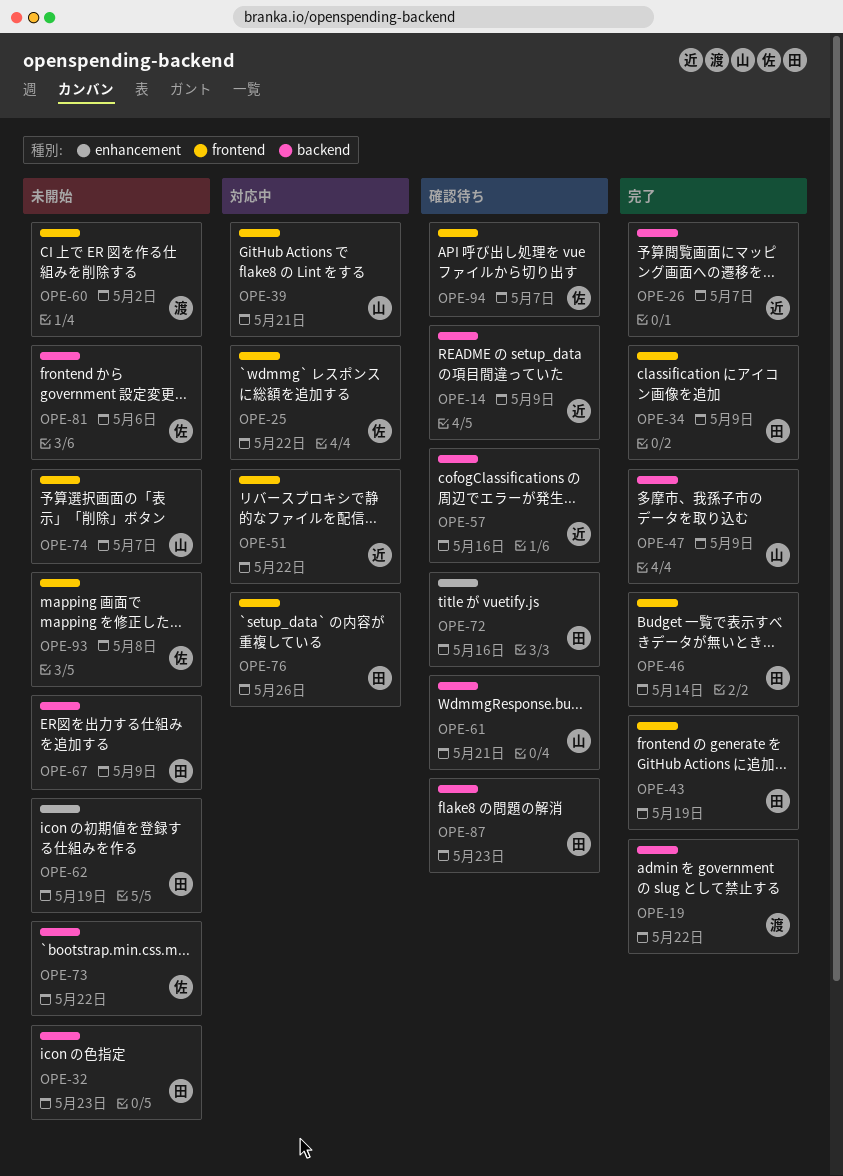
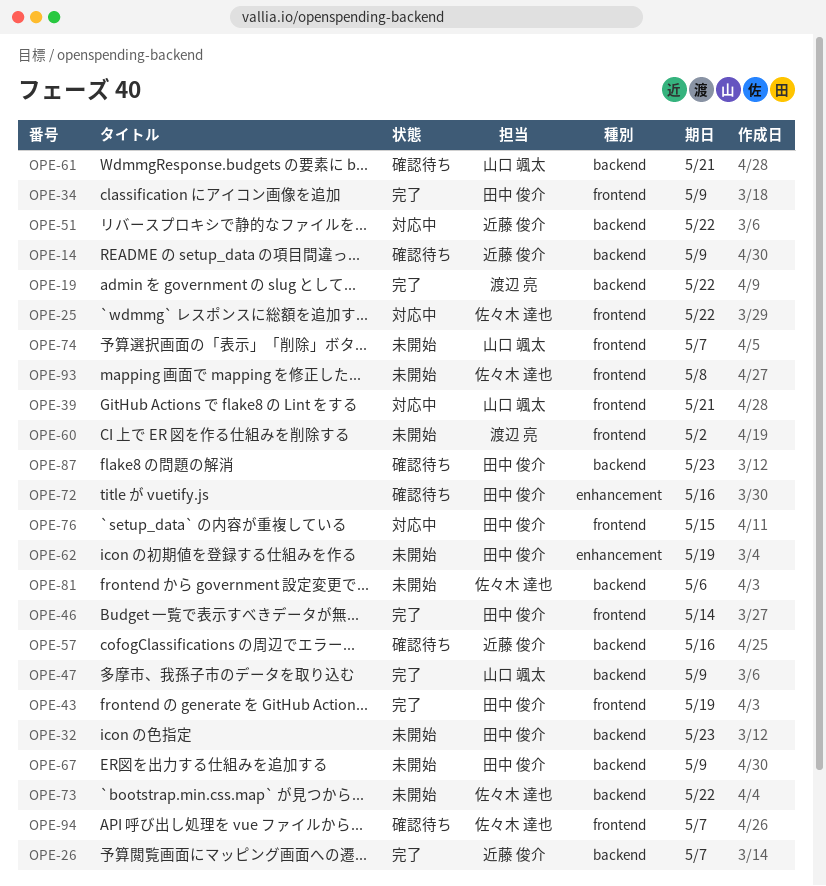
OPE-51, label: frontend -> backend
OPE-76, due: May 26 -> May 15

